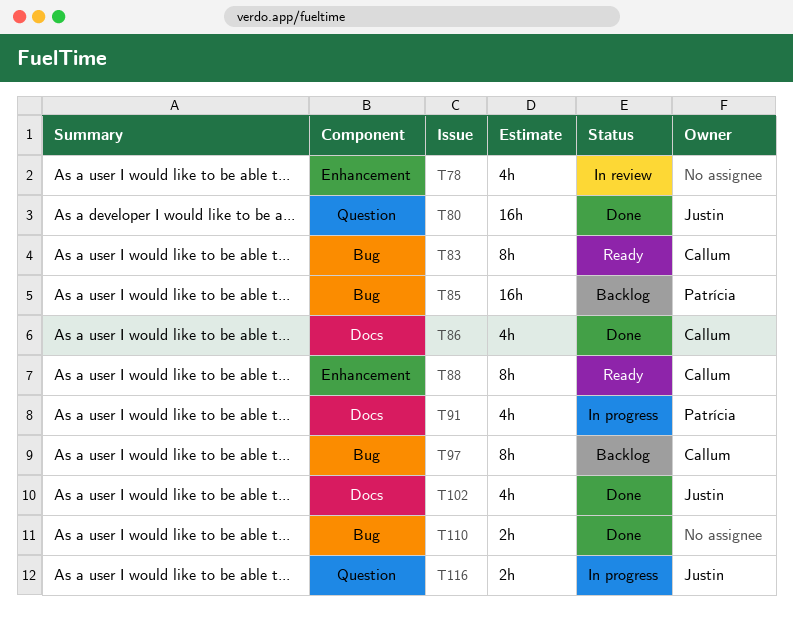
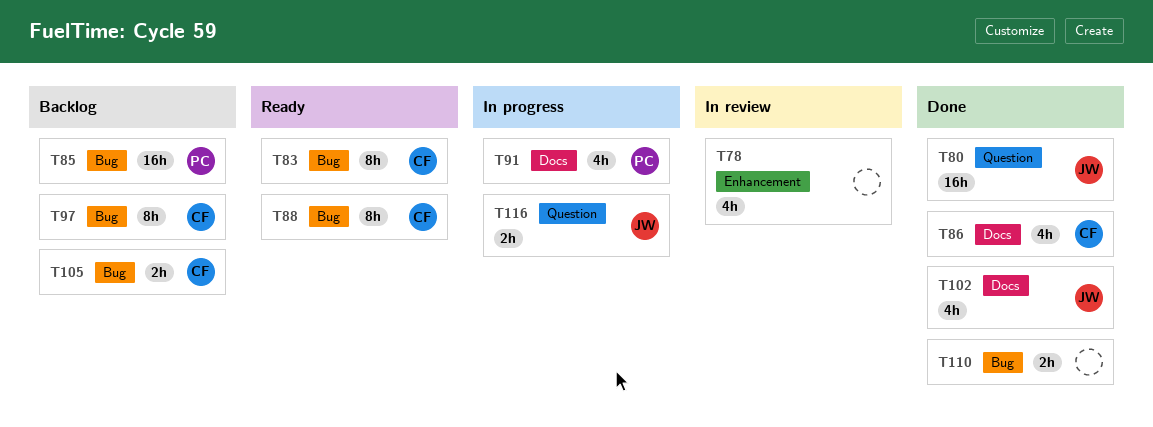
T88, label: Enhancement -> Bug
T105: none -> present

